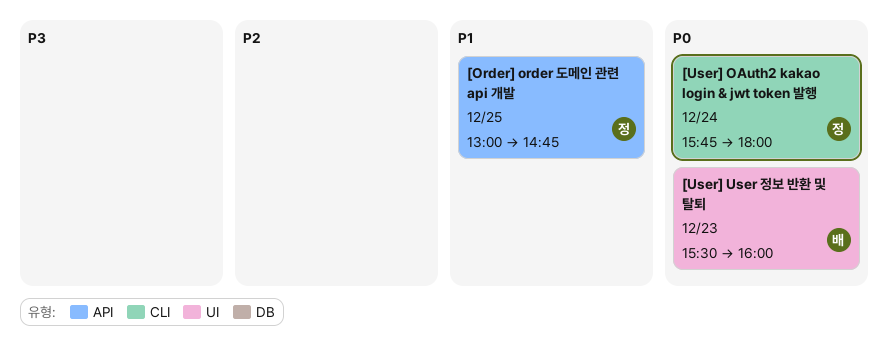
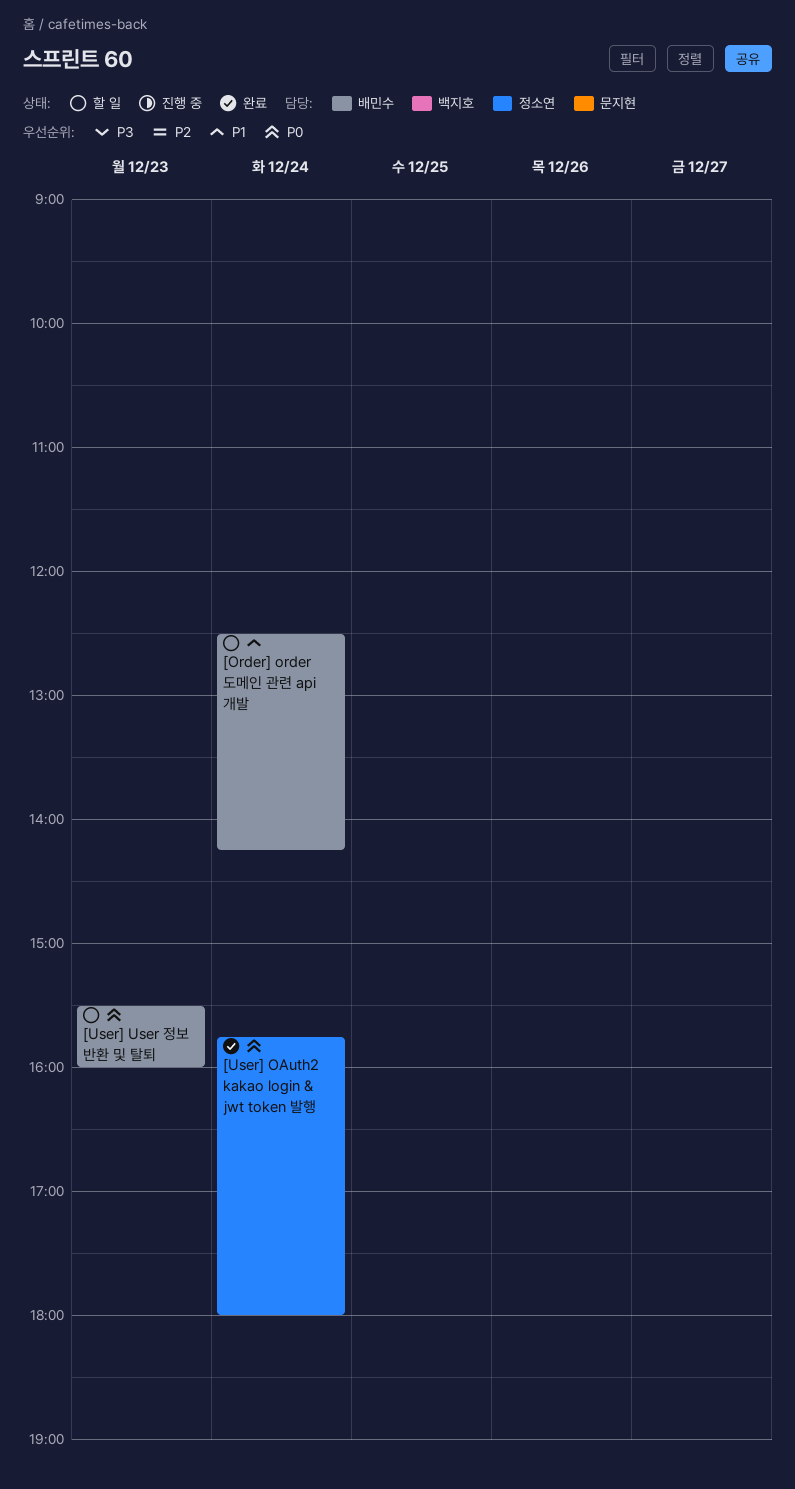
[Order] order 도메인 관련 api 개발, owner: 정소연 -> 배민수
[Order] order 도메인 관련 api 개발, day: Dec 25 -> Dec 24
[Order] order 도메인 관련 api 개발, begins: 13:00 -> 12:30
[Order] order 도메인 관련 api 개발, ends: 14:45 -> 14:15

